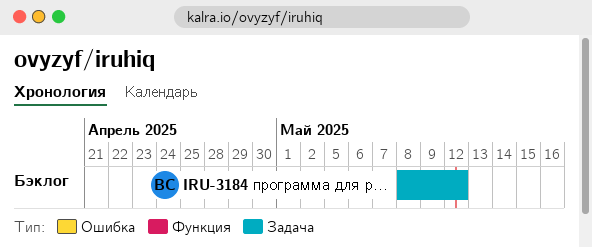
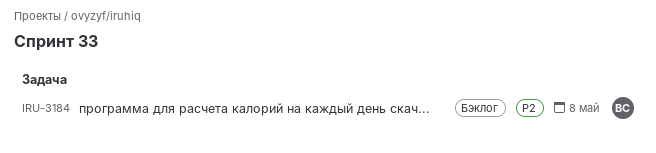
IRU-3184, due: May 12 -> May 8

